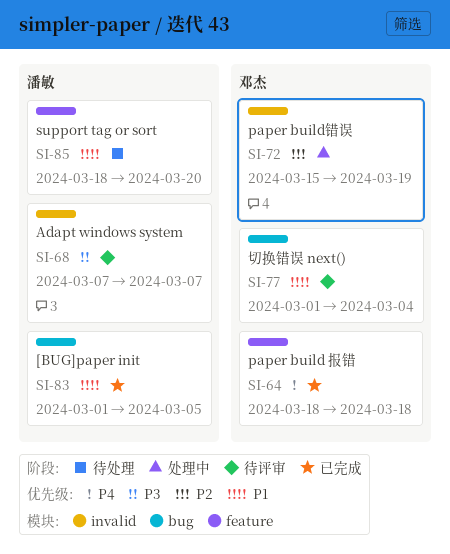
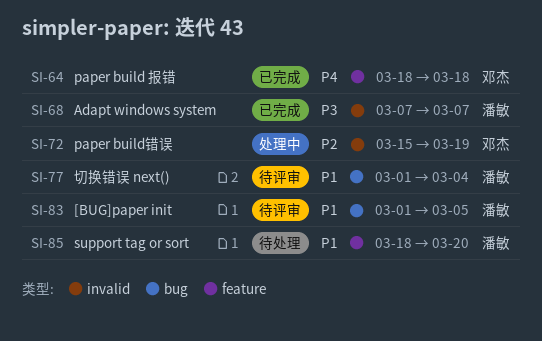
SI-68, status: 待评审 -> 已完成
SI-77, owner: 邓杰 -> 潘敏
SI-83, status: 已完成 -> 待评审

